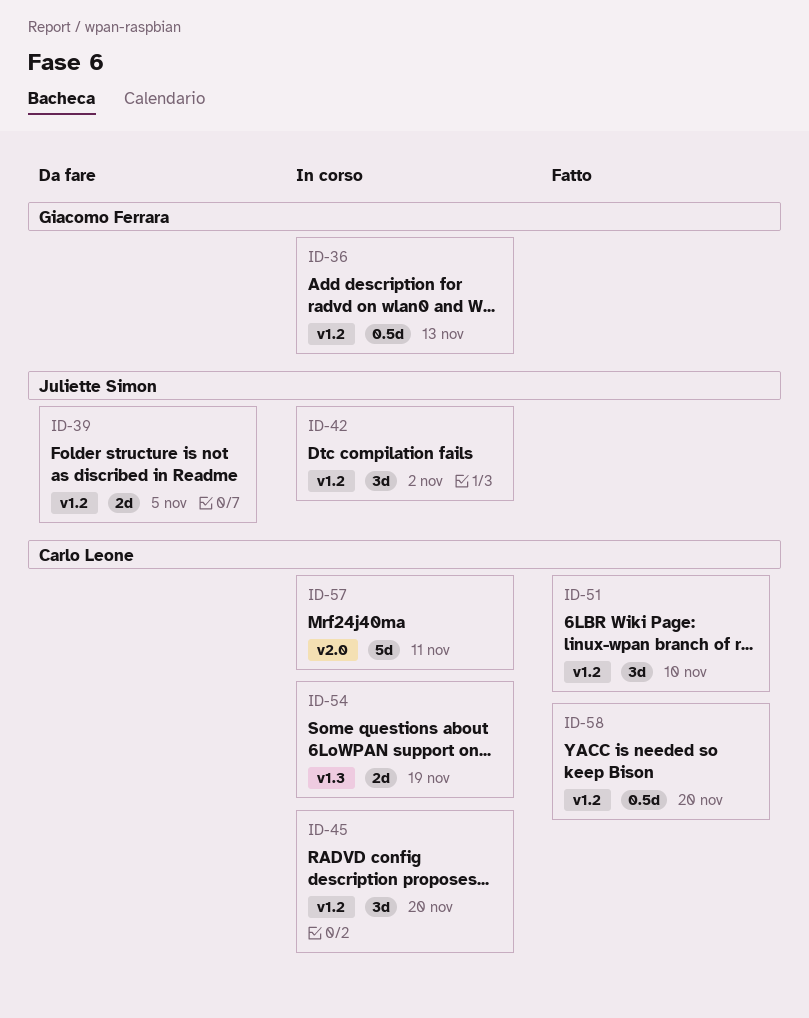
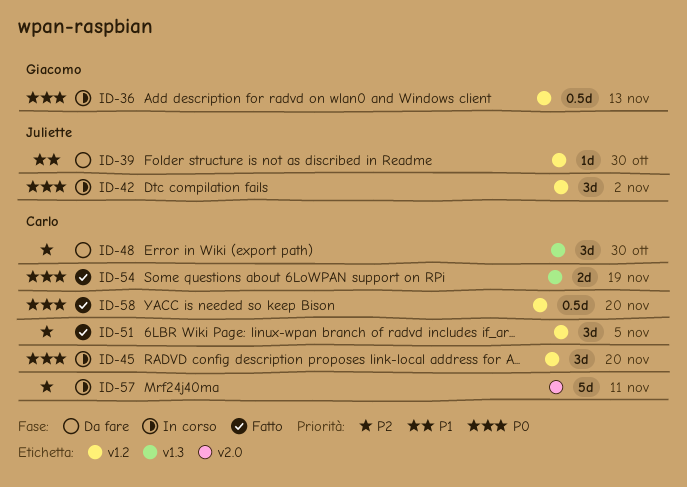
ID-39, estimate: 2d -> 1d
ID-39, due: Nov 5 -> Oct 30
ID-48: none -> present
ID-51, due: Nov 10 -> Nov 5
ID-54, status: In corso -> Fatto

